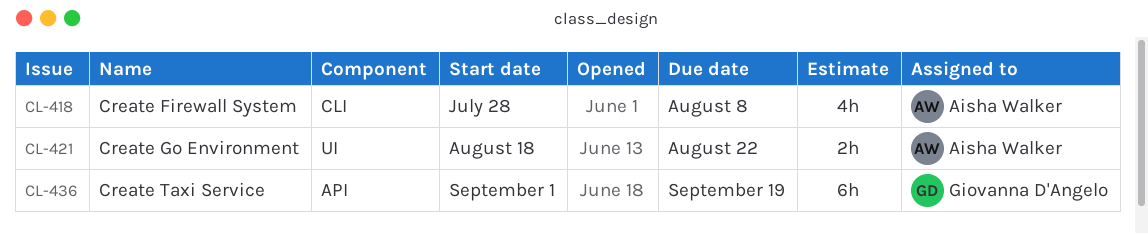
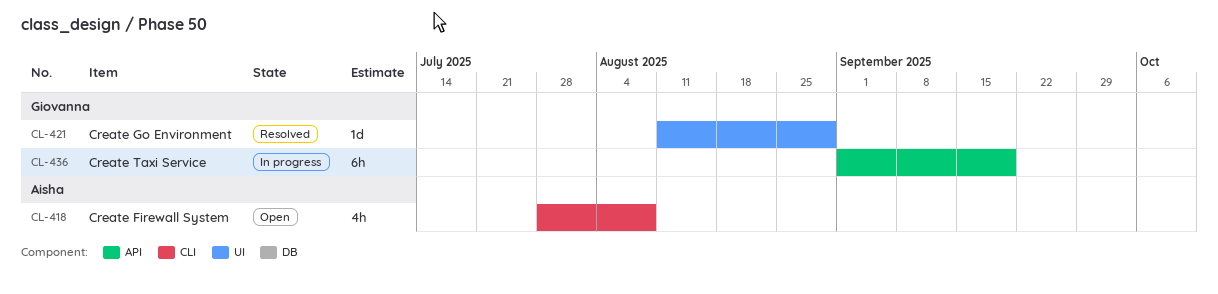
CL-421, owner: Aisha Walker -> Giovanna D'Angelo
CL-421, estimate: 2h -> 1d
CL-421, start: Aug 18 -> Aug 11
CL-421, due: Aug 22 -> Aug 29

